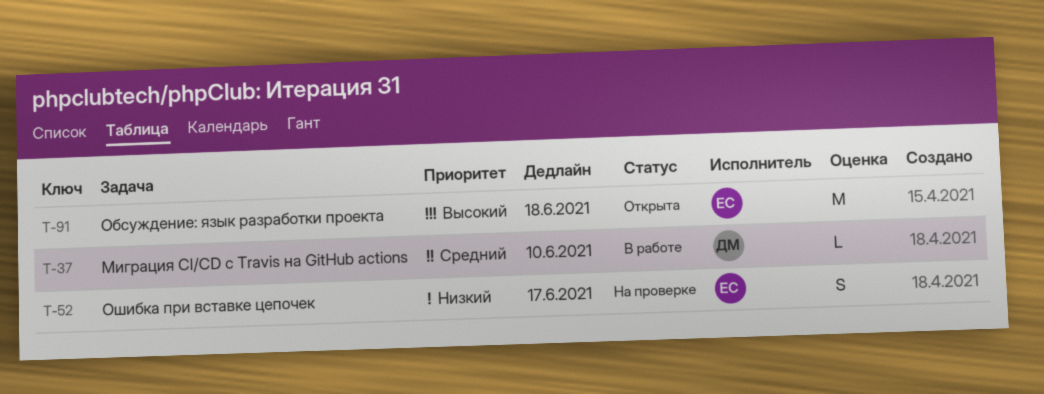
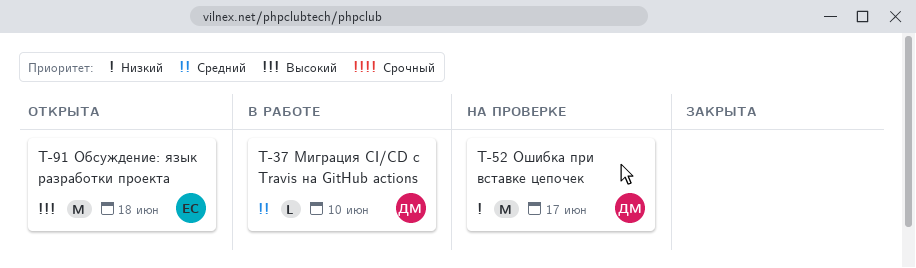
T-52, owner: ЕС -> ДМ
T-52, estimate: S -> M

